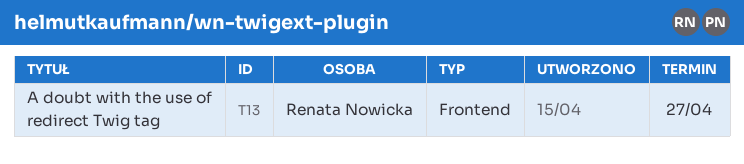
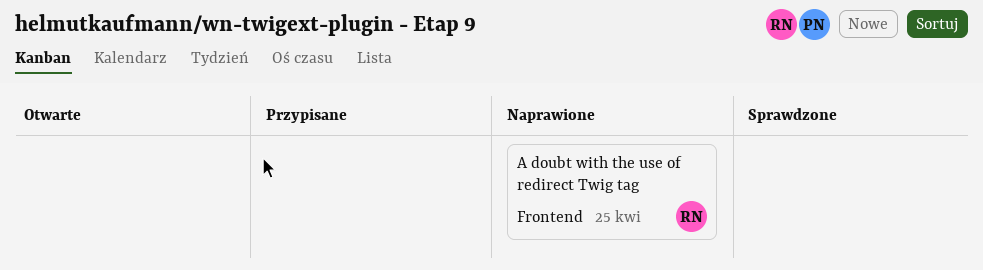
A doubt with the use of redirect Twig tag, due: Apr 27 -> Apr 25

